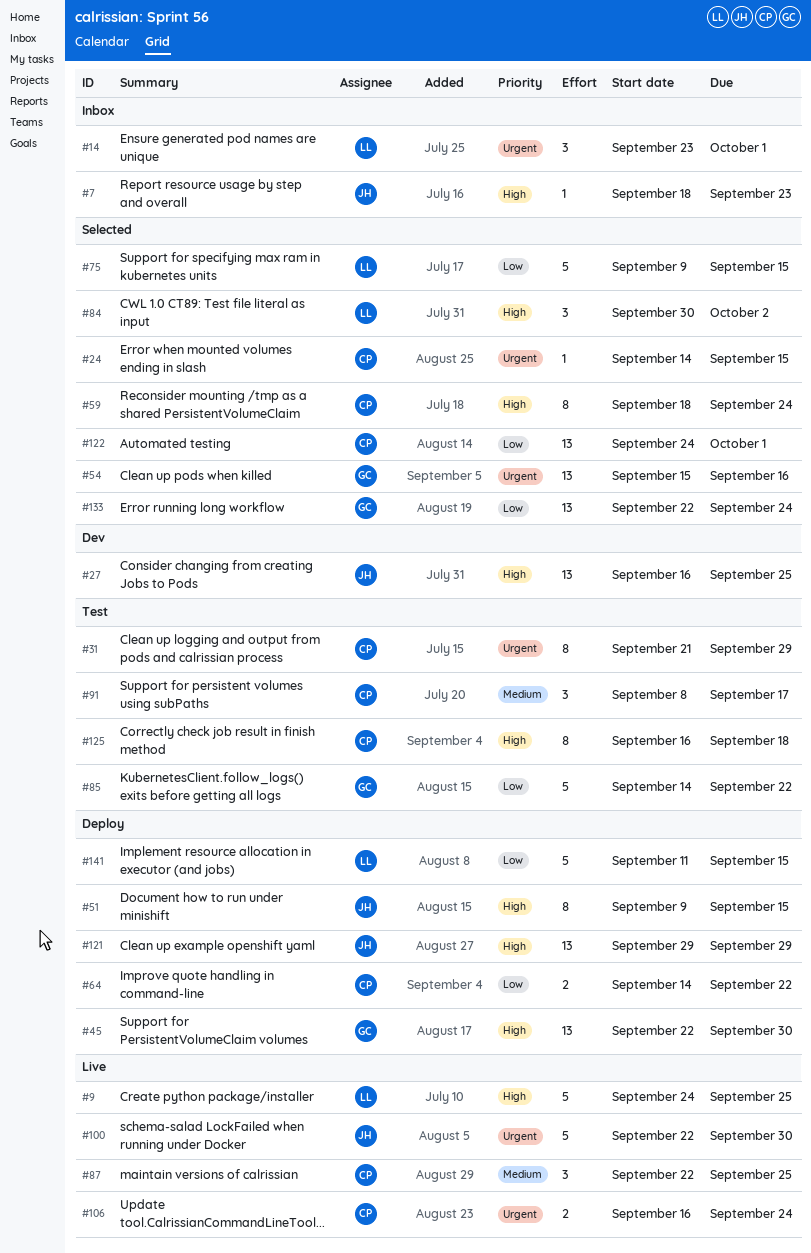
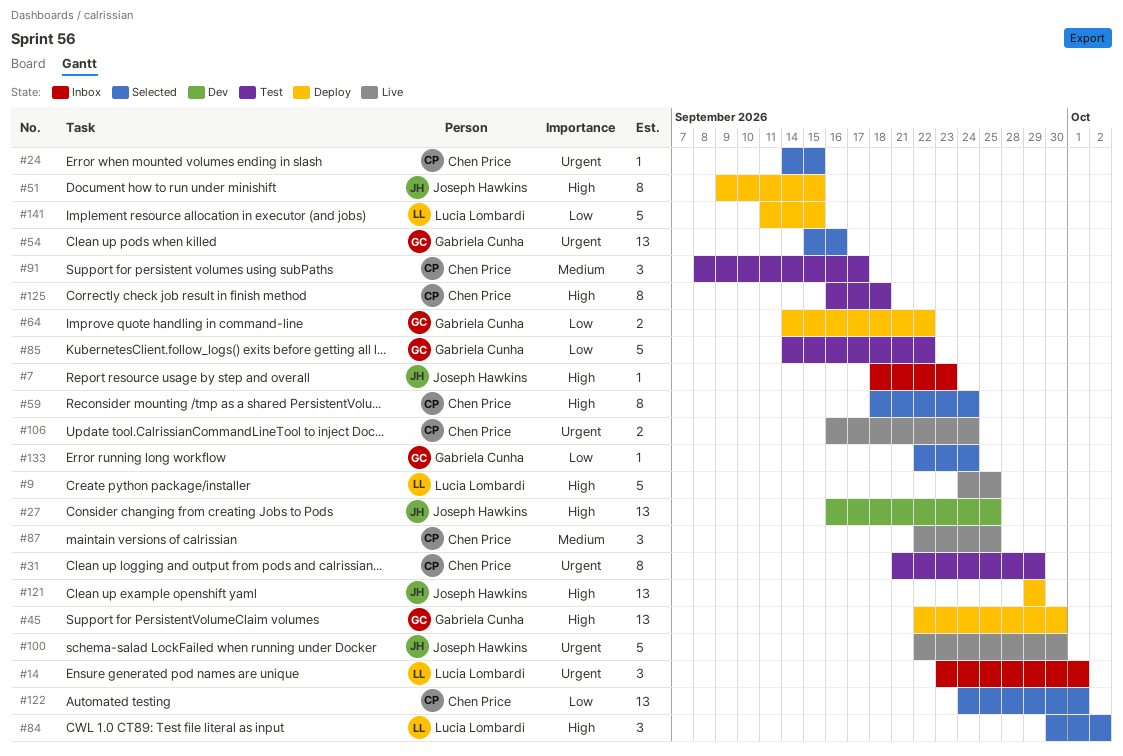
#64, owner: Chen Price -> Gabriela Cunha
#75: present -> none
#133, estimate: 13 -> 1

